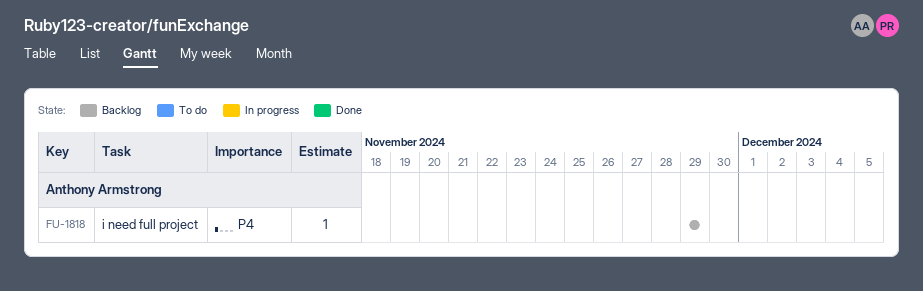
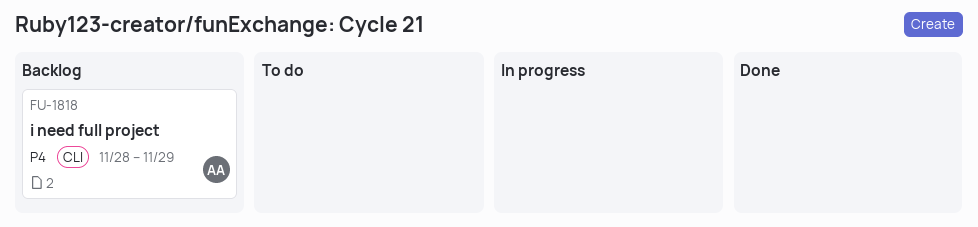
FU-1818, start: Nov 29 -> Nov 28

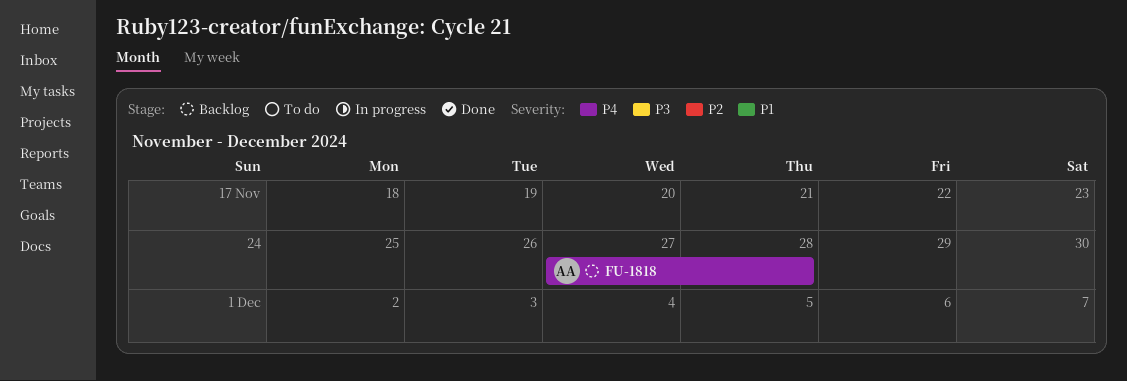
FU-1818, start: Nov 28 -> Nov 27
FU-1818, due: Nov 29 -> Nov 28

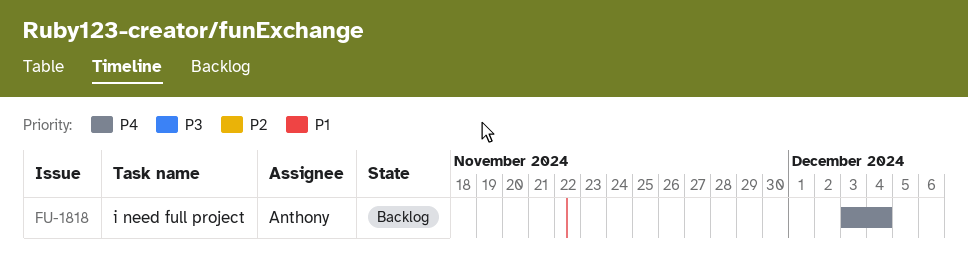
FU-1818, start: Nov 27 -> Dec 3
FU-1818, due: Nov 28 -> Dec 4

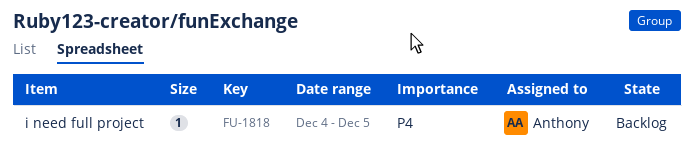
FU-1818, start: Dec 3 -> Dec 4
FU-1818, due: Dec 4 -> Dec 5

